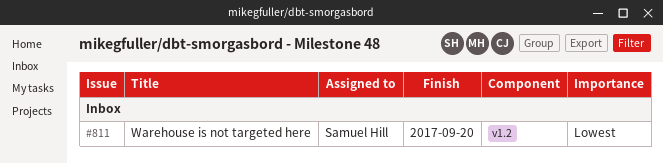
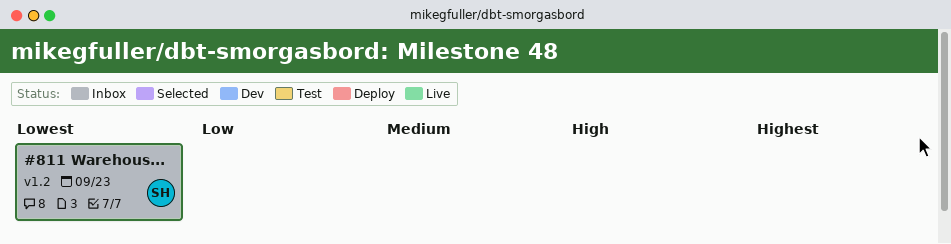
#811, due: Sep 20 -> Sep 23

